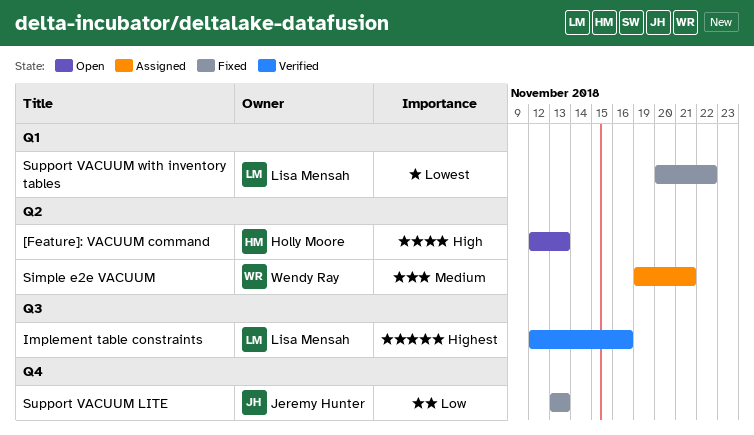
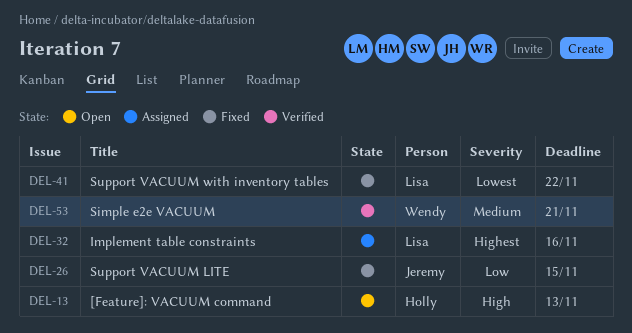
Implement table constraints, status: Verified -> Assigned
Simple e2e VACUUM, status: Assigned -> Verified
Support VACUUM LITE, due: Nov 13 -> Nov 15

